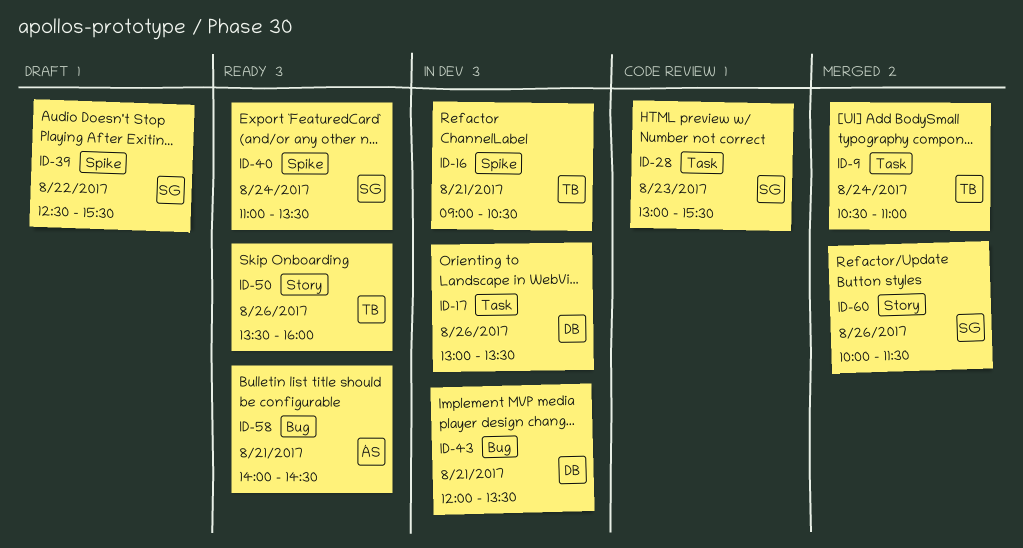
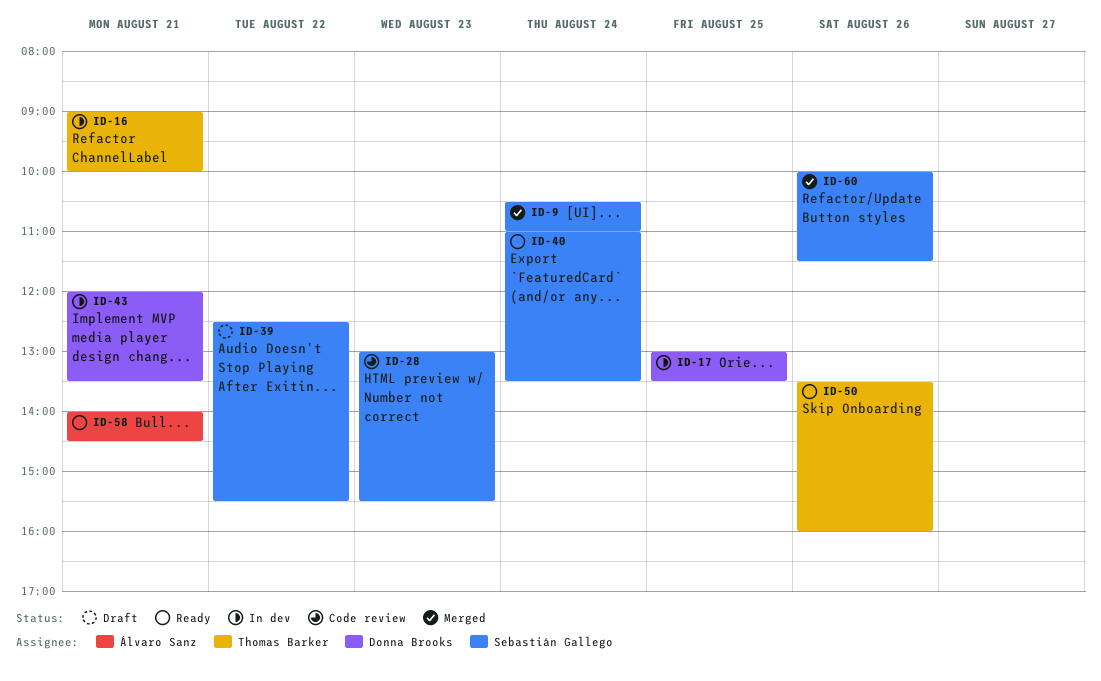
ID-9, owner: Thomas Barker -> Sebastián Gallego
ID-16, ends: 10:30 -> 10:00
ID-17, day: Aug 26 -> Aug 25

